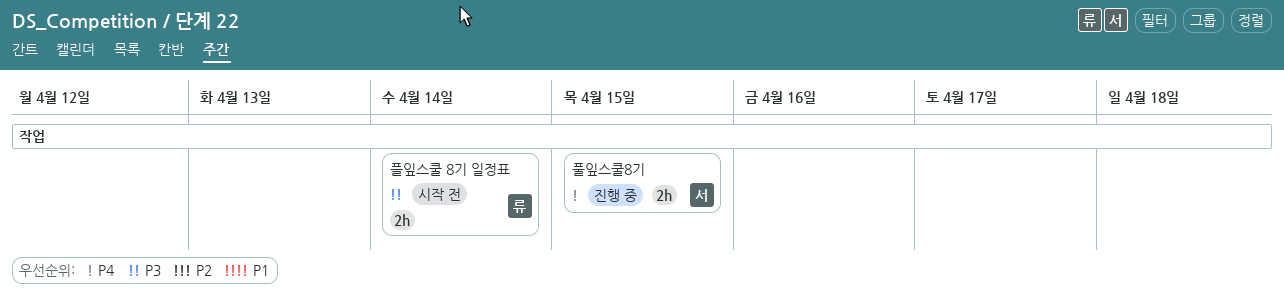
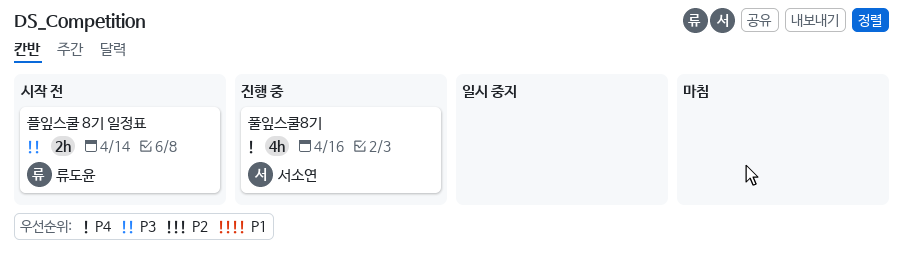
풀잎스쿨8기, estimate: 2h -> 4h
풀잎스쿨8기, due: Apr 15 -> Apr 16

